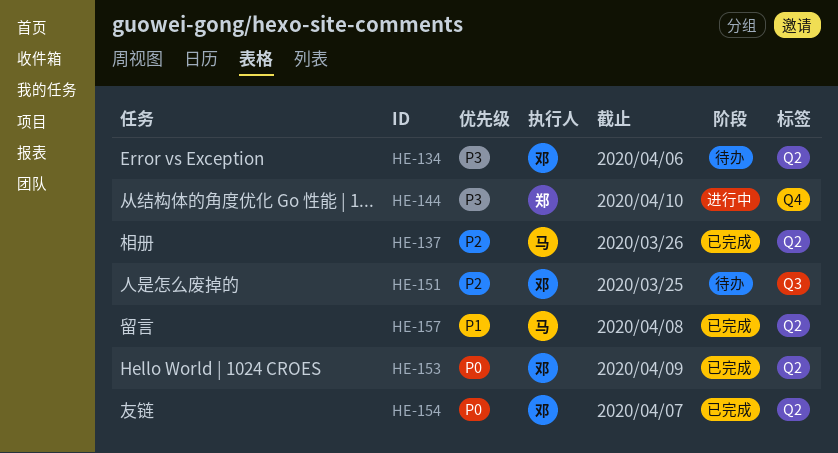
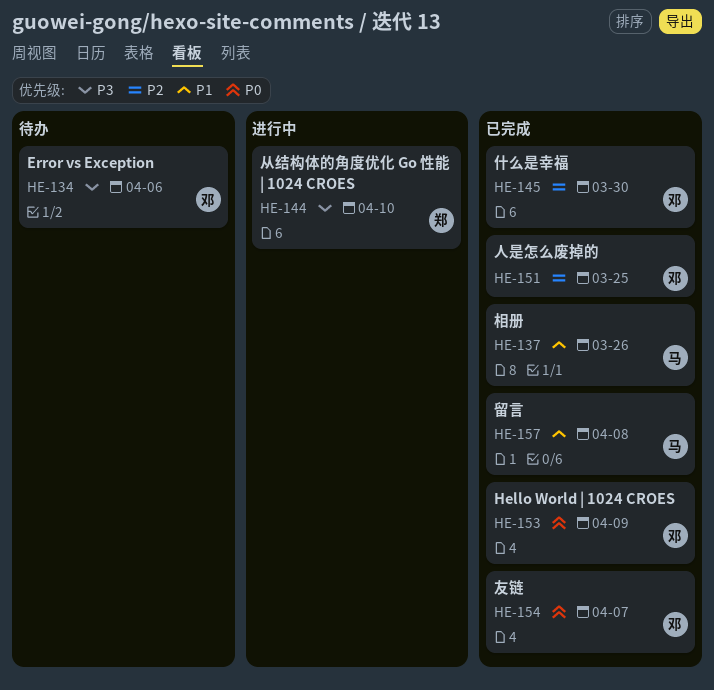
HE-137, priority: P2 -> P1
HE-145: none -> present
HE-151, status: 待办 -> 已完成

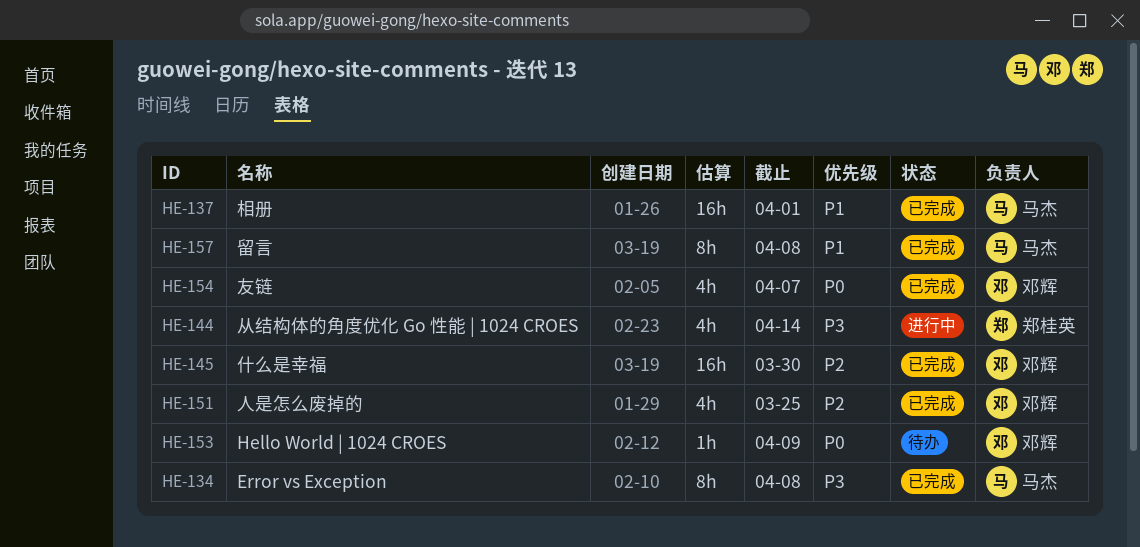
HE-134, status: 待办 -> 已完成
HE-134, owner: 邓辉 -> 马杰
HE-134, due: Apr 6 -> Apr 8
HE-137, due: Mar 26 -> Apr 1
HE-144, due: Apr 10 -> Apr 14
HE-153, status: 已完成 -> 待办

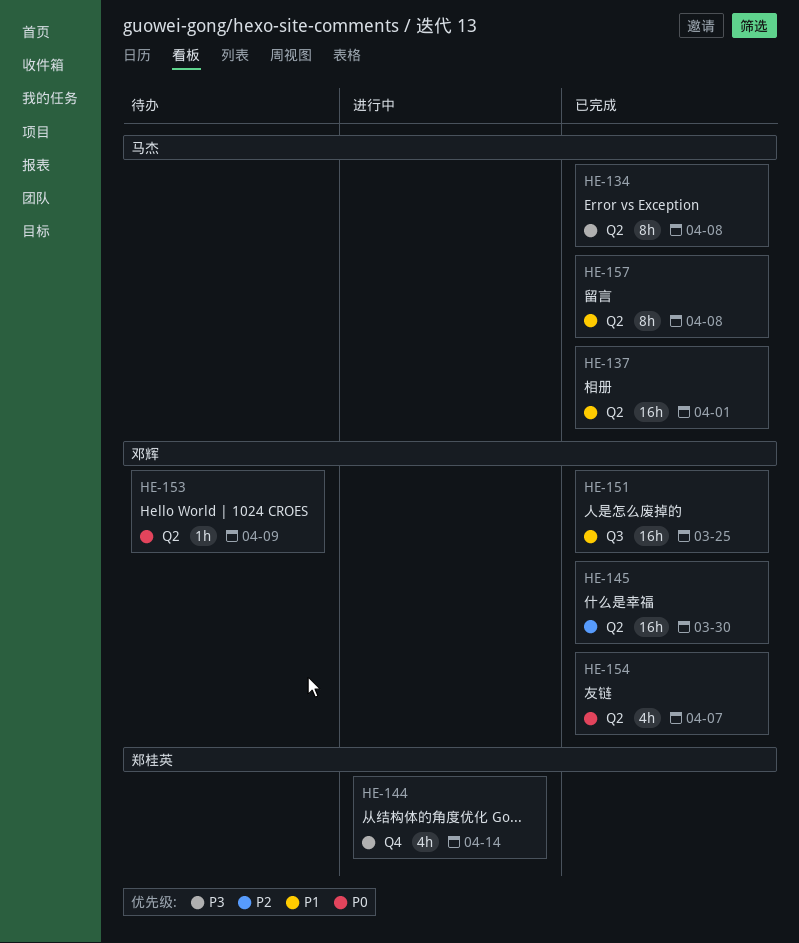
HE-151, priority: P2 -> P1
HE-151, estimate: 4h -> 16h

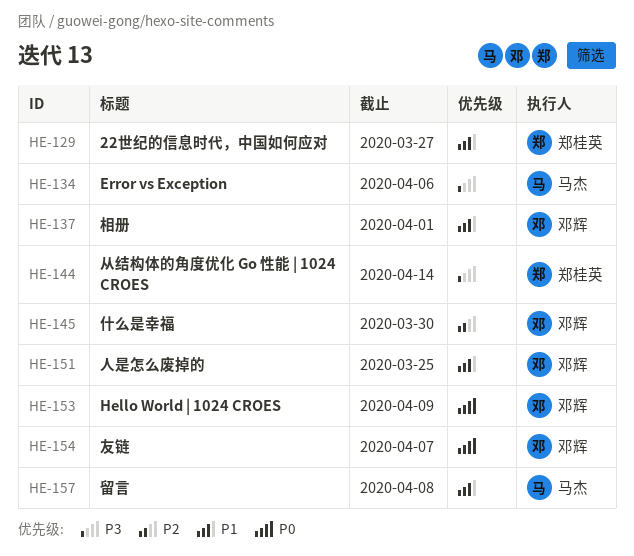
HE-129: none -> present
HE-134, due: Apr 8 -> Apr 6
HE-137, owner: 马杰 -> 邓辉

